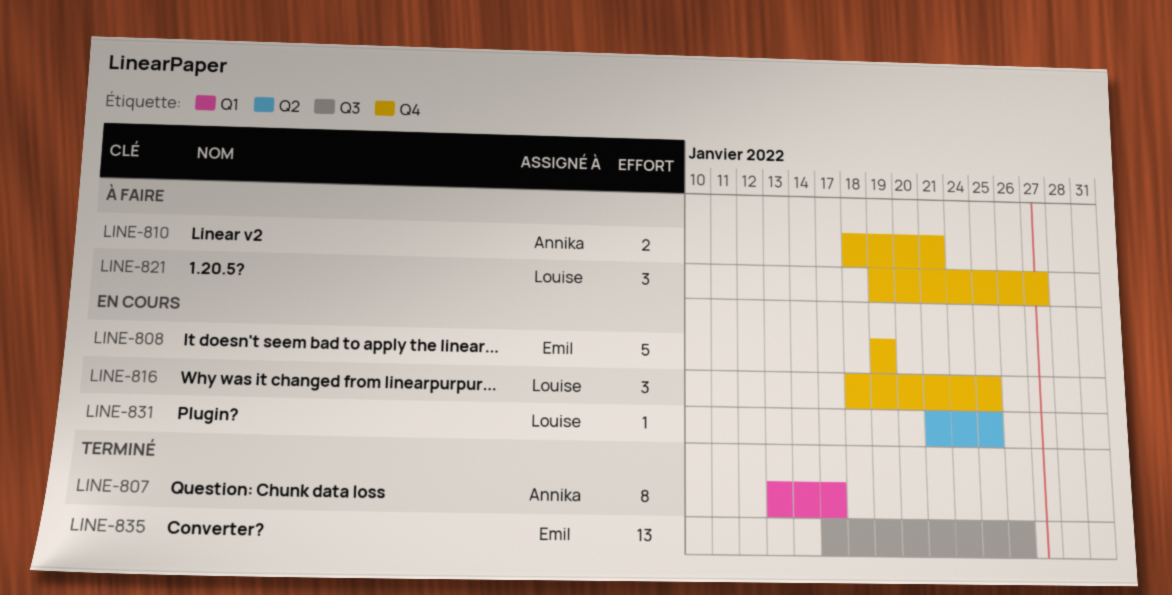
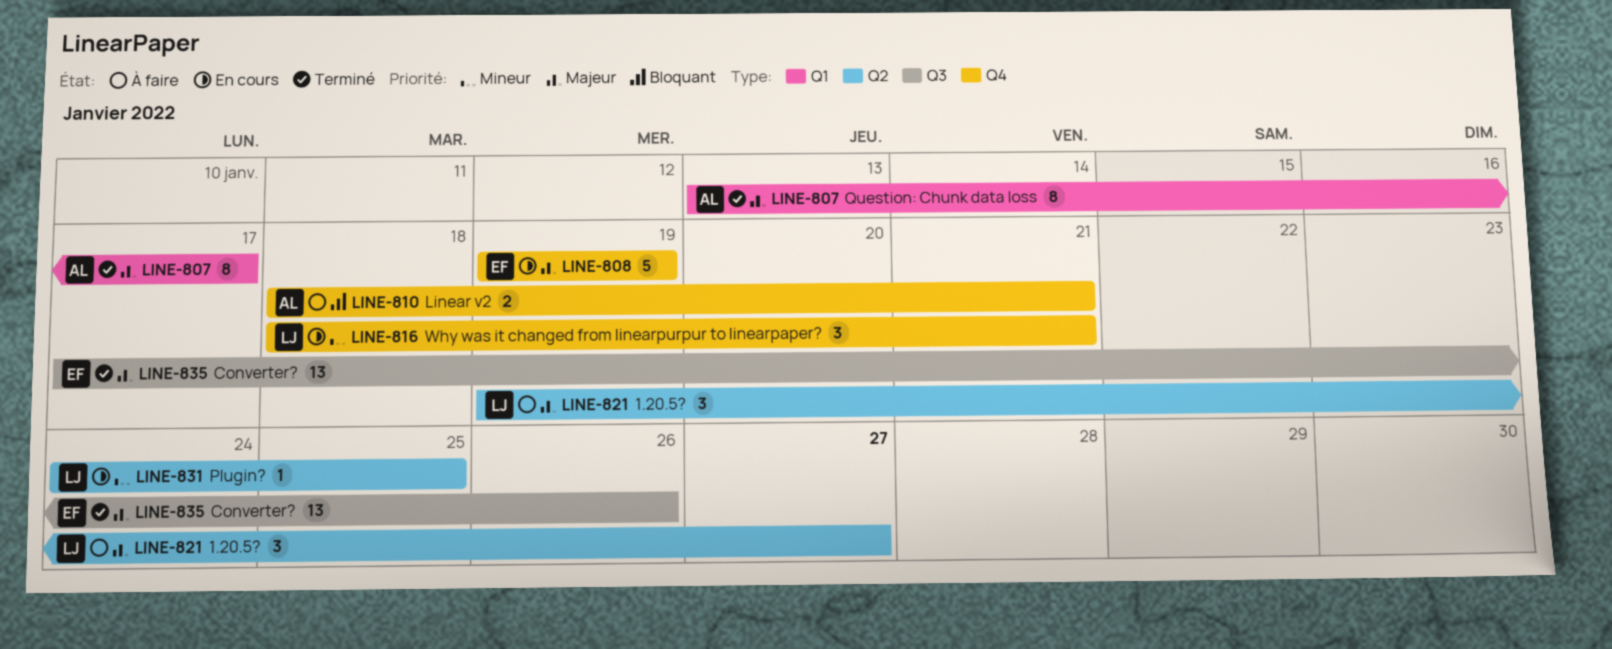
LINE-816, due: Jan 25 -> Jan 21
LINE-821, label: Q4 -> Q2
LINE-831, start: Jan 21 -> Jan 24

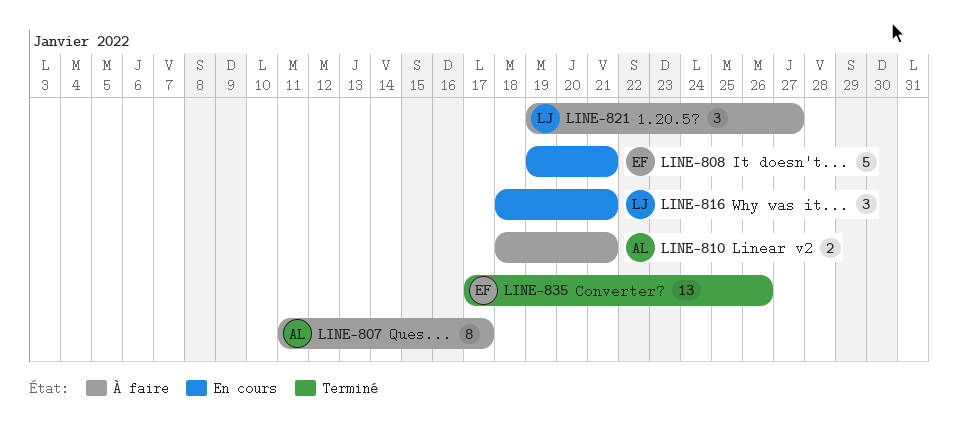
LINE-807, status: Terminé -> À faire
LINE-807, start: Jan 13 -> Jan 11
LINE-808, due: Jan 19 -> Jan 21
LINE-831: present -> none

